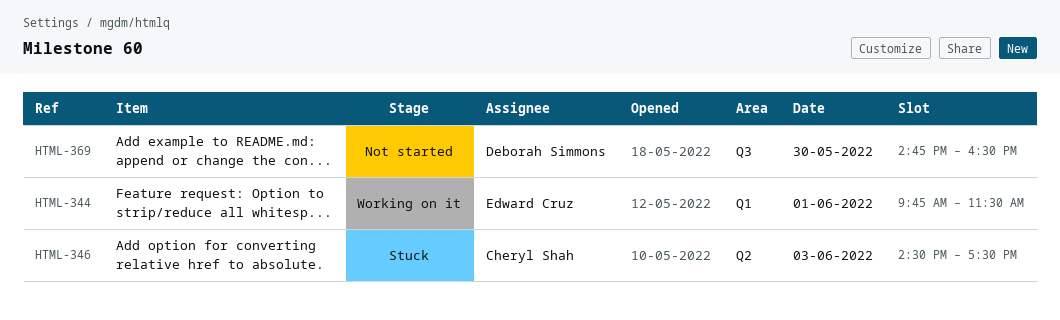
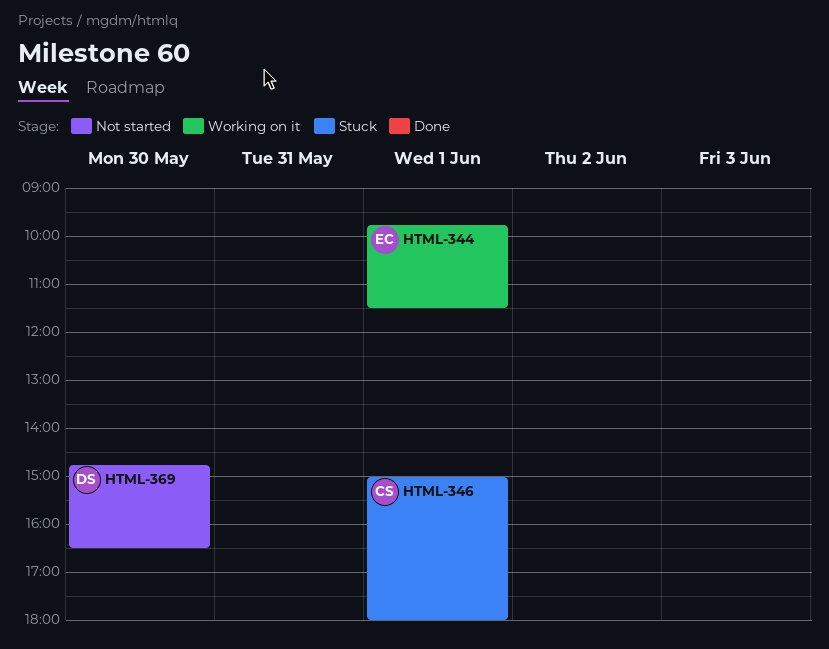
HTML-346, day: Jun 3 -> Jun 1
HTML-346, begins: 14:30 -> 15:00
HTML-346, ends: 17:30 -> 18:00

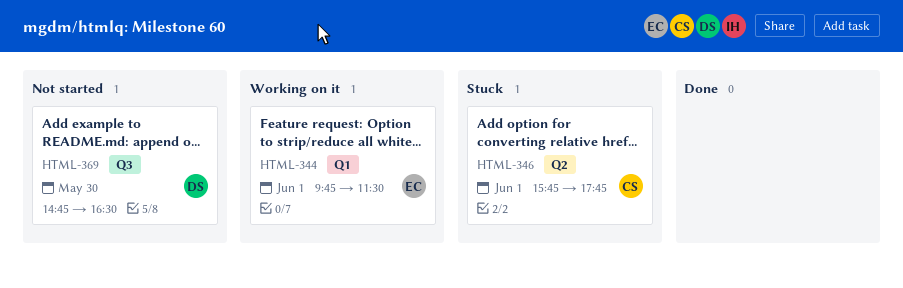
HTML-346, begins: 15:00 -> 15:45
HTML-346, ends: 18:00 -> 17:45

